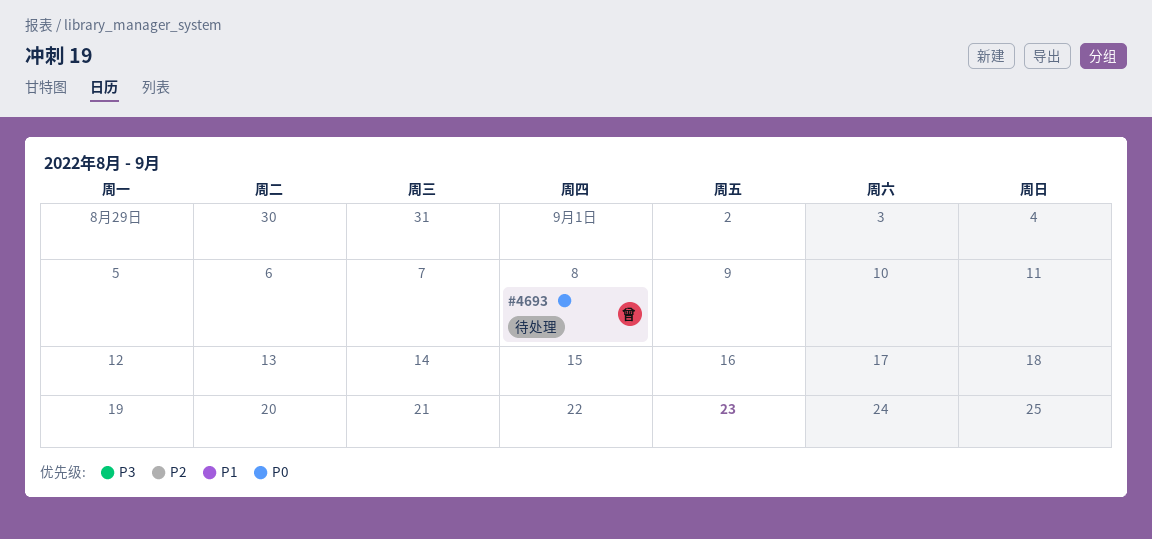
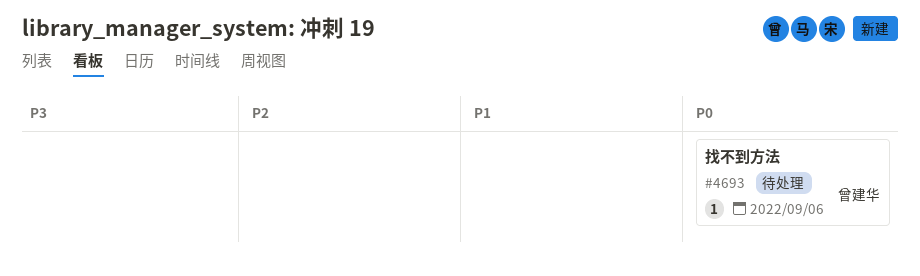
#4693, due: Sep 8 -> Sep 6

